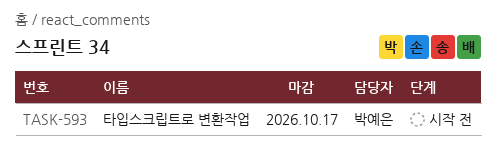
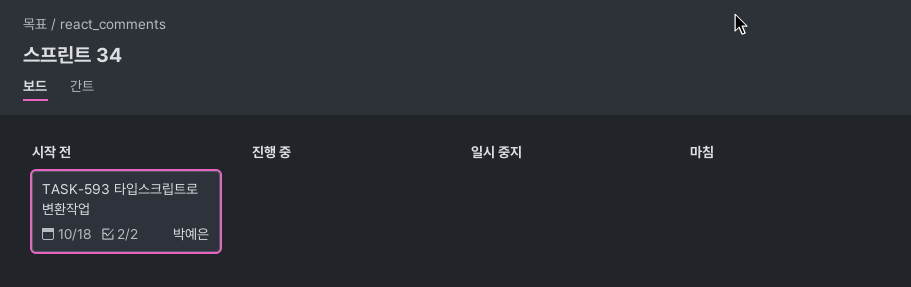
TASK-593, due: Oct 17 -> Oct 18

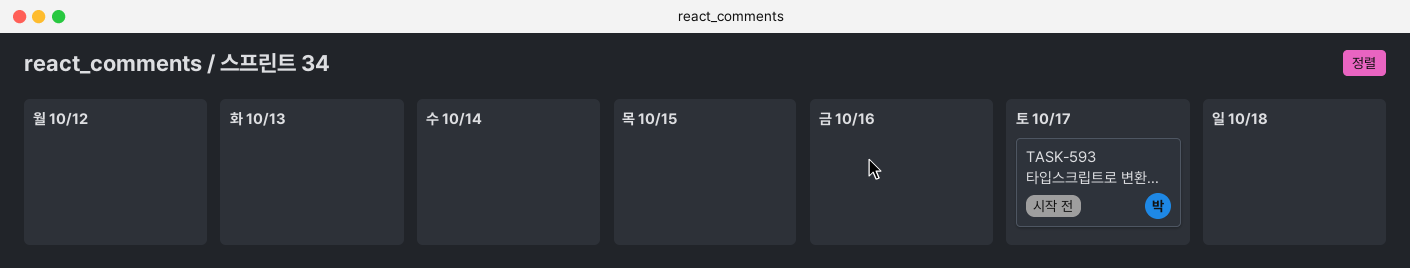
TASK-593, due: Oct 18 -> Oct 17

